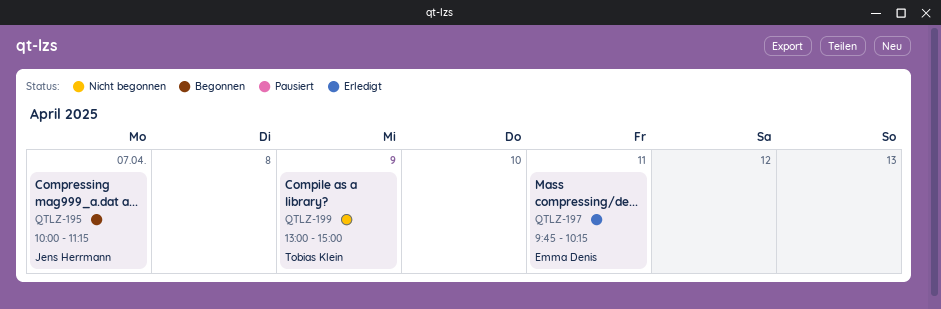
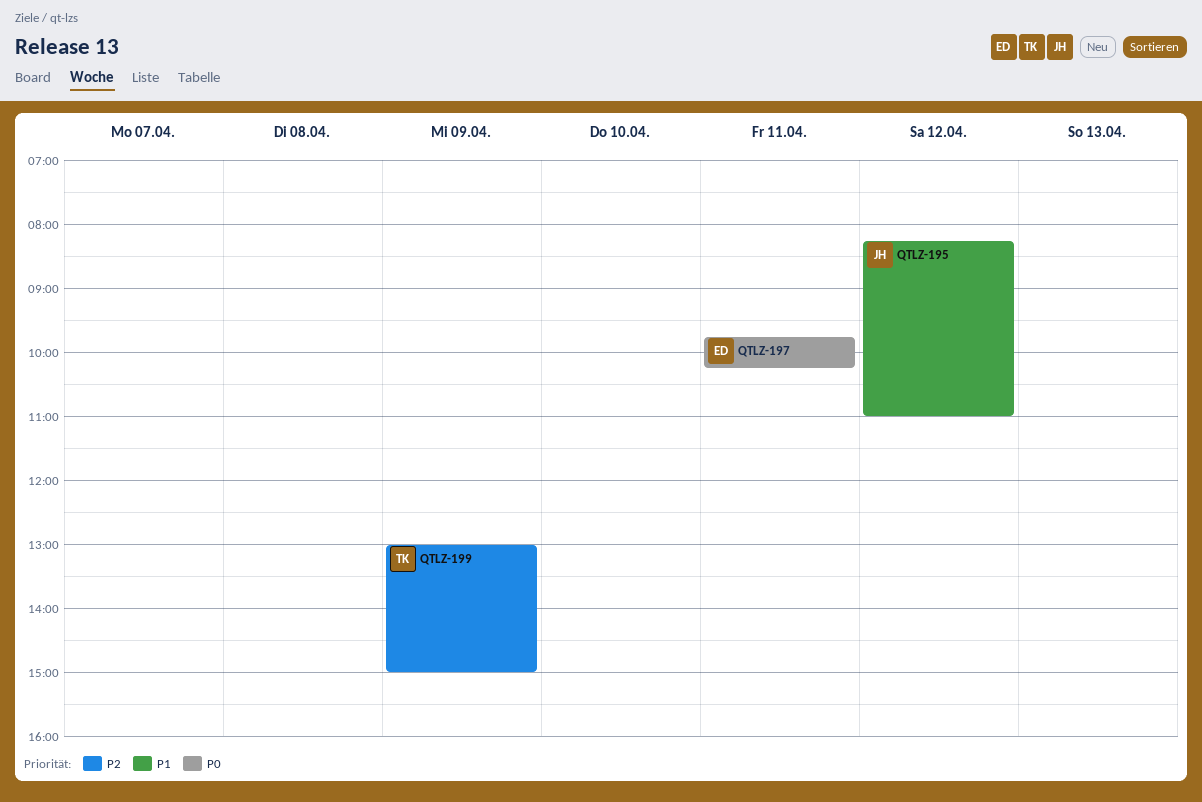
QTLZ-195, day: Apr 7 -> Apr 12
QTLZ-195, begins: 10:00 -> 08:15
QTLZ-195, ends: 11:15 -> 11:00

